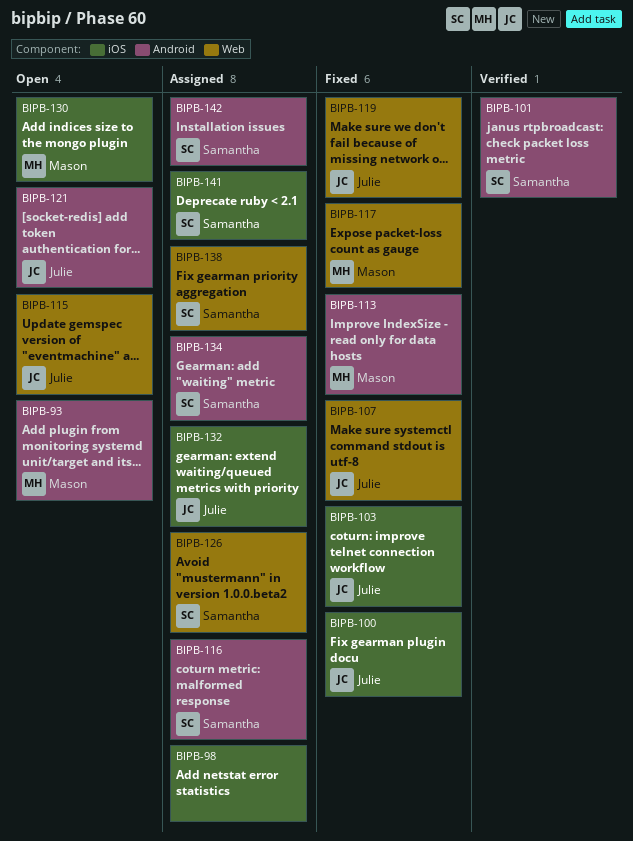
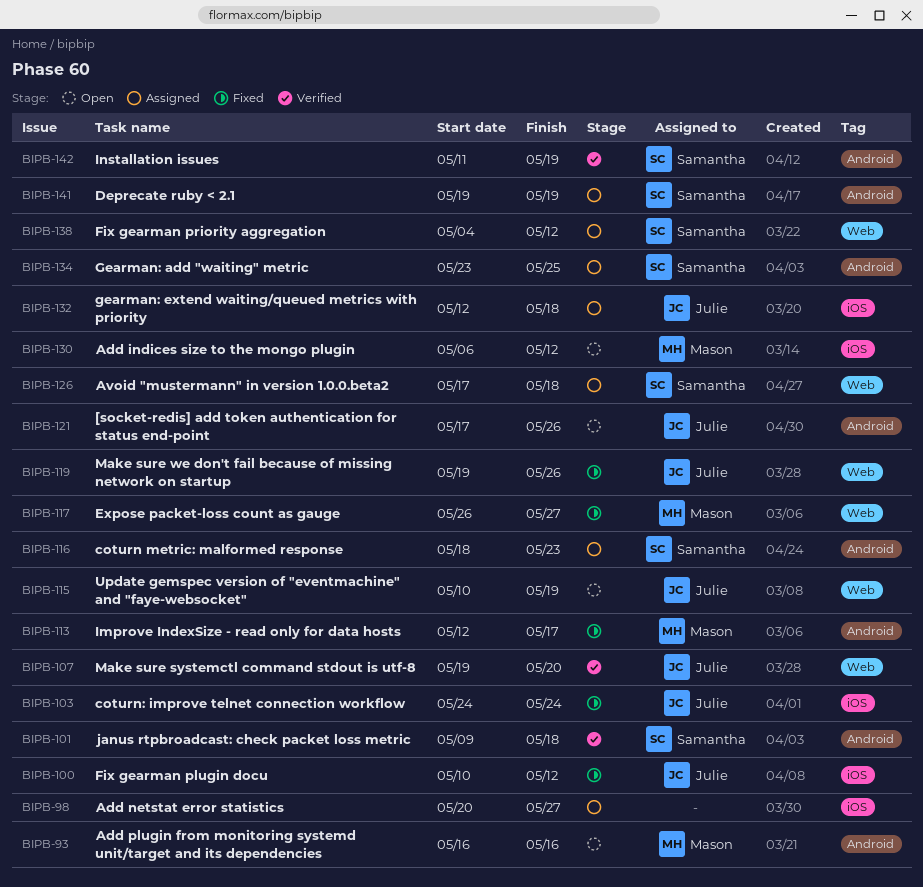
BIPB-107, status: Fixed -> Verified
BIPB-141, label: iOS -> Android
BIPB-142, status: Assigned -> Verified

